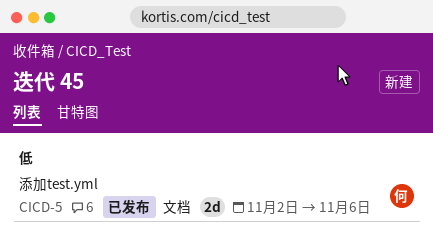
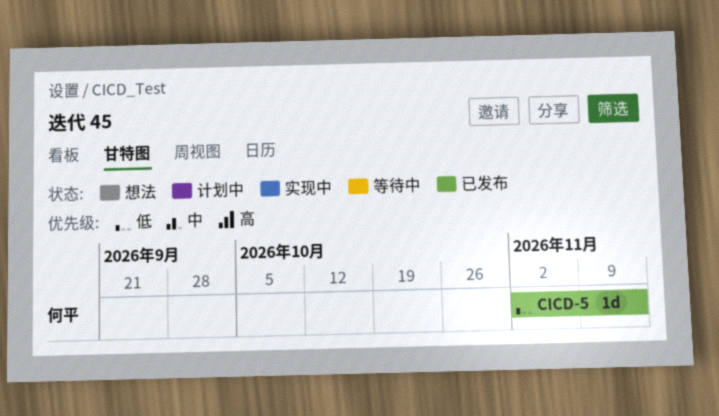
CICD-5, estimate: 2d -> 1d
CICD-5, due: Nov 6 -> Nov 13

